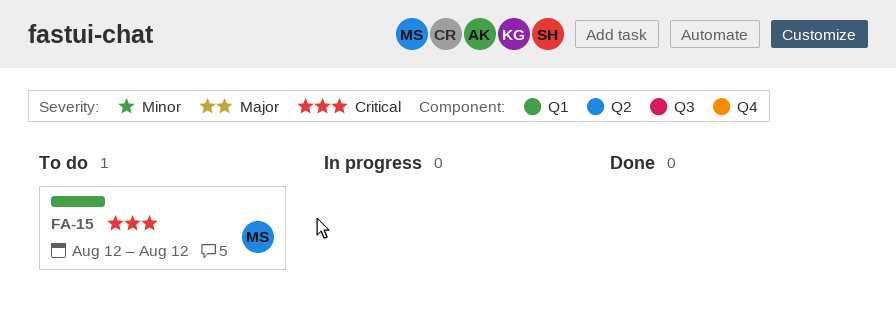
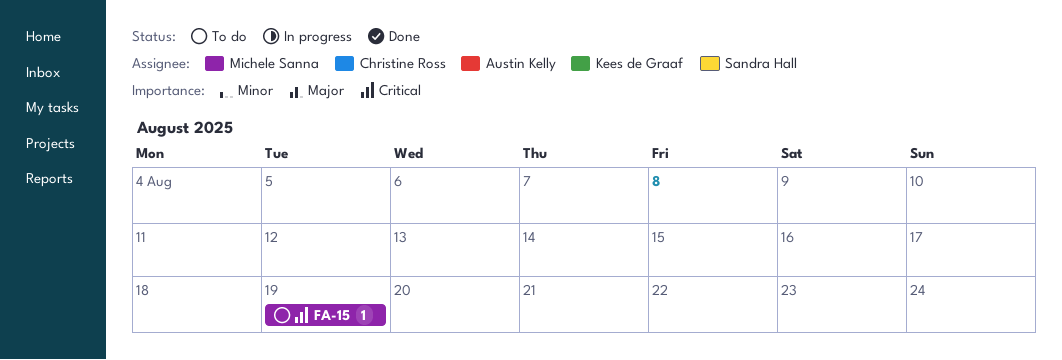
FA-15, start: Aug 12 -> Aug 19
FA-15, due: Aug 12 -> Aug 19

